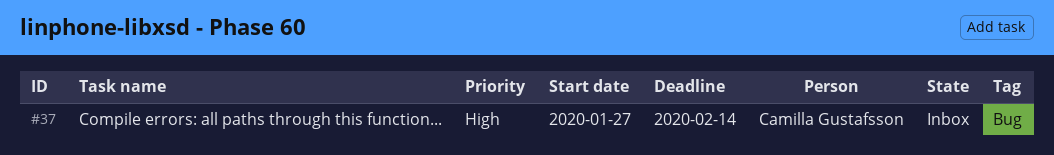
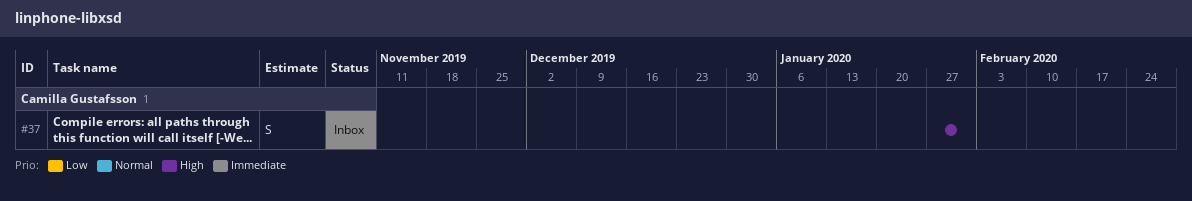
#37, due: Feb 14 -> Jan 31

